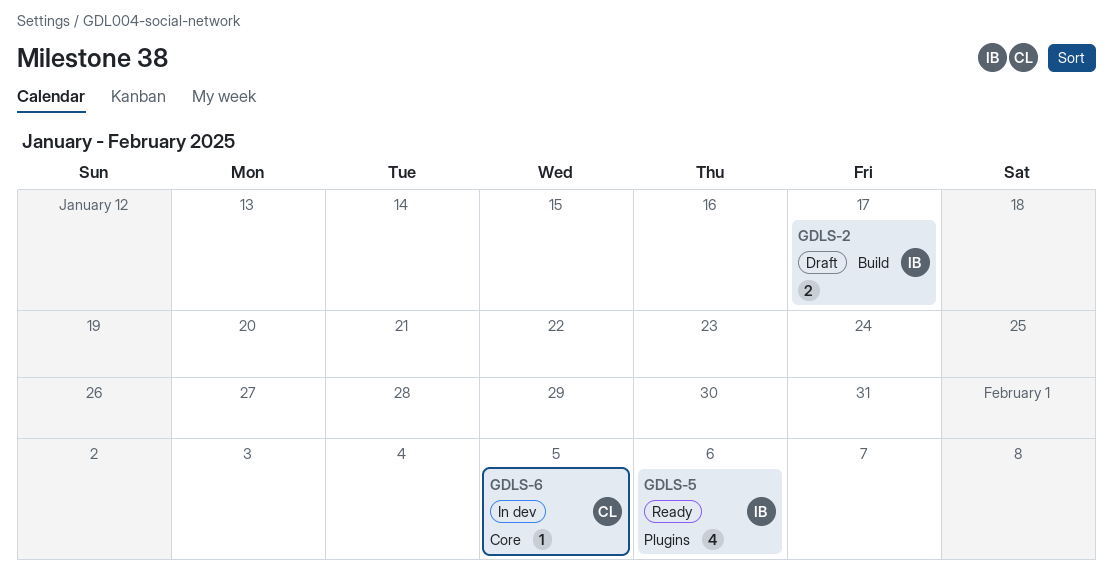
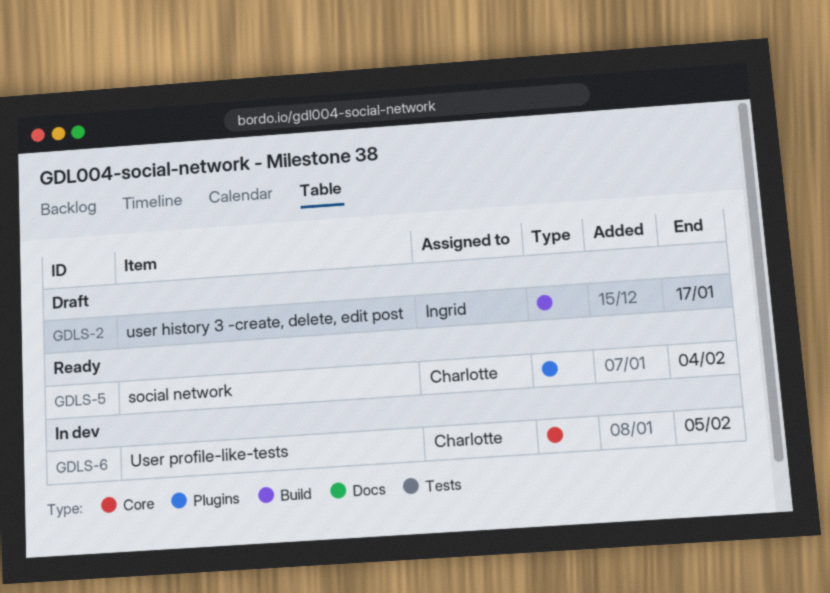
GDLS-5, owner: Ingrid -> Charlotte
GDLS-5, due: Feb 6 -> Feb 4

